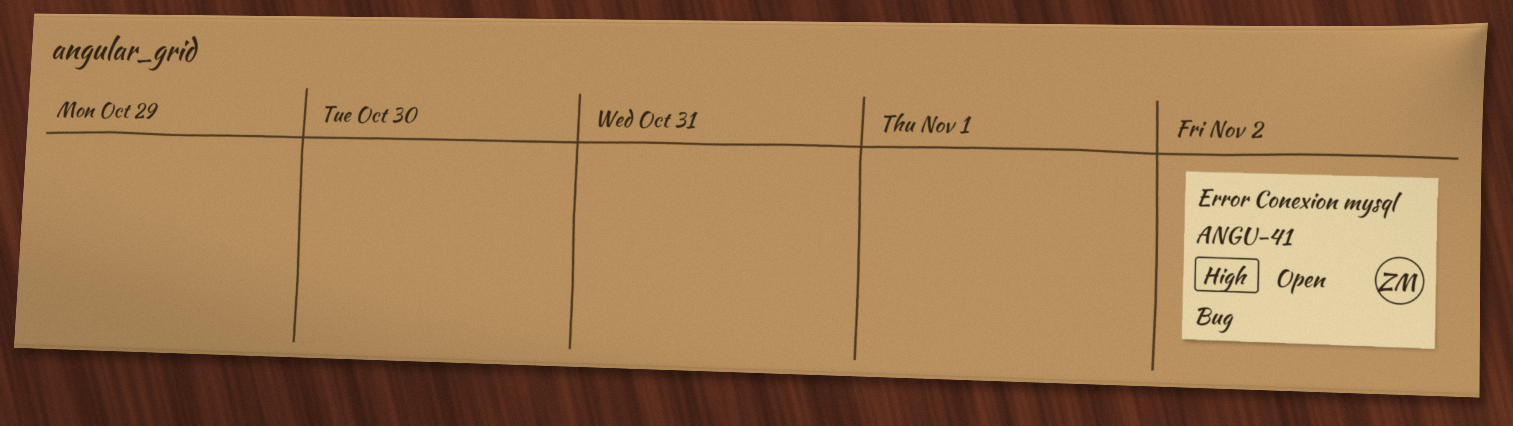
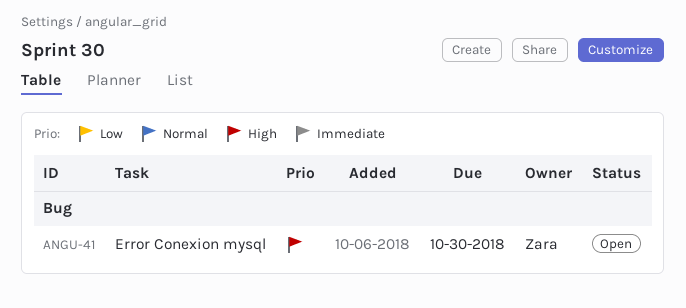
ANGU-41, due: Nov 2 -> Oct 30

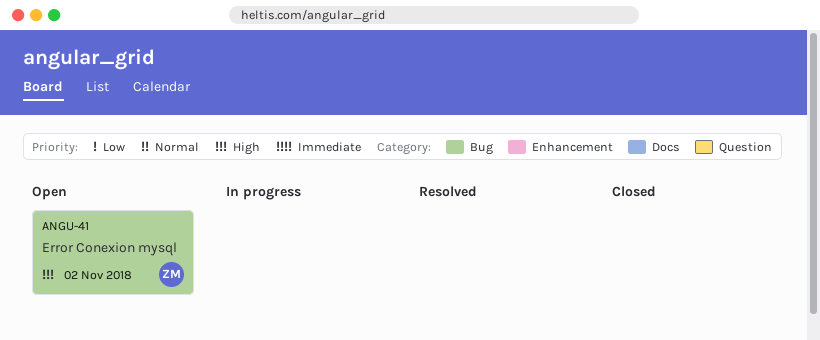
ANGU-41, due: Oct 30 -> Nov 2

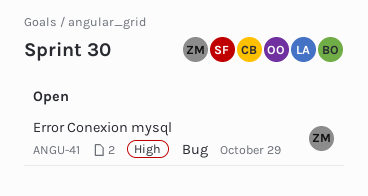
ANGU-41, due: Nov 2 -> Oct 29

